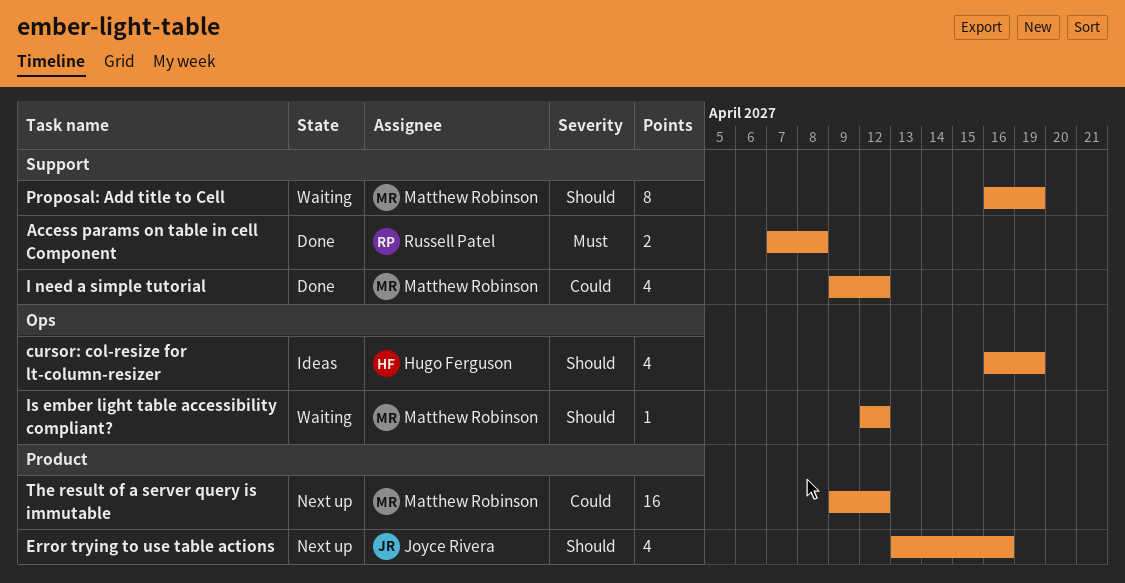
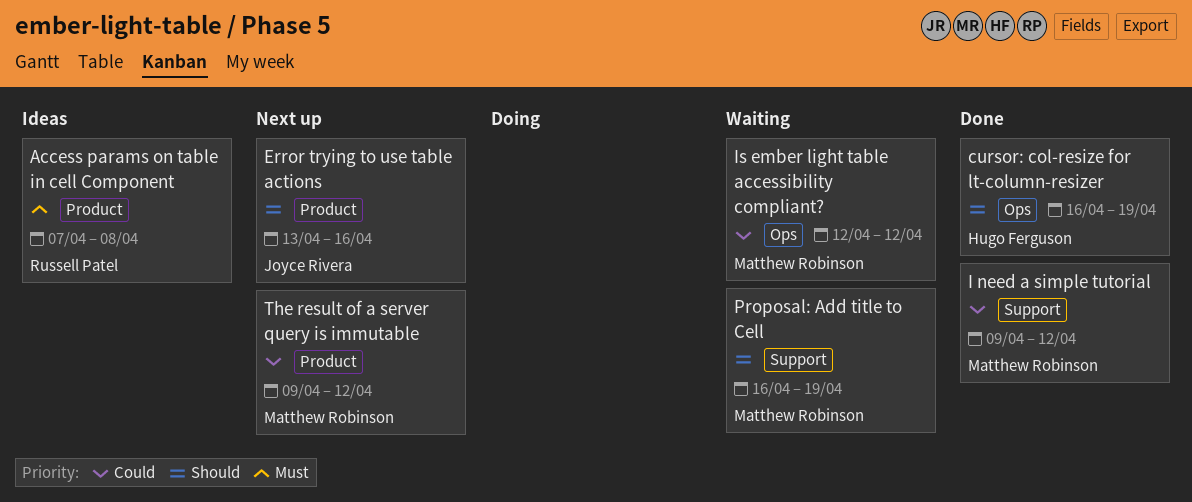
Access params on table in cell Component, status: Done -> Ideas
Access params on table in cell Component, label: Support -> Product
cursor: col-resize for lt-column-resizer, status: Ideas -> Done
Is ember light table accessibility compliant?, priority: Should -> Could

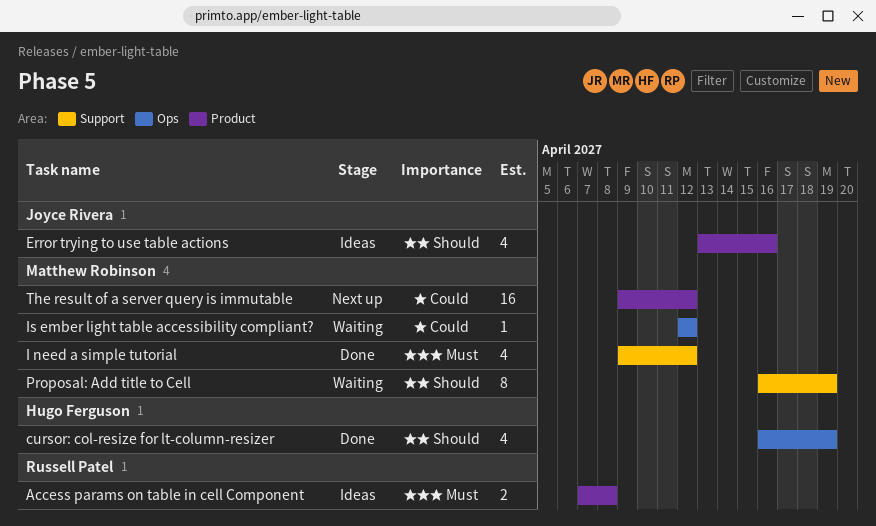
Error trying to use table actions, status: Next up -> Ideas
I need a simple tutorial, priority: Could -> Must

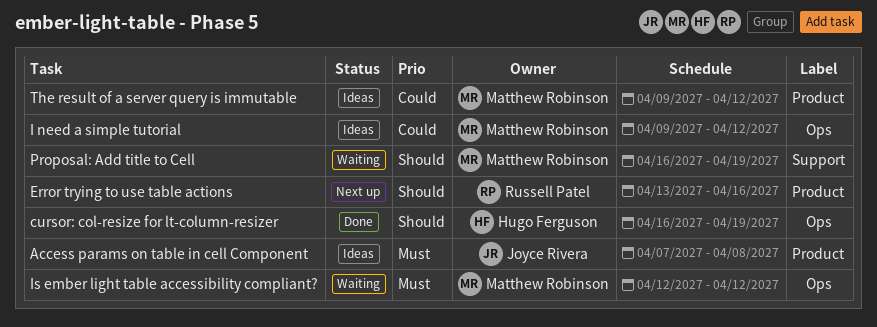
Access params on table in cell Component, owner: Russell Patel -> Joyce Rivera
Error trying to use table actions, status: Ideas -> Next up
Error trying to use table actions, owner: Joyce Rivera -> Russell Patel
I need a simple tutorial, status: Done -> Ideas
I need a simple tutorial, priority: Must -> Could
I need a simple tutorial, label: Support -> Ops
Is ember light table accessibility compliant?, priority: Could -> Must
The result of a server query is immutable, status: Next up -> Ideas

